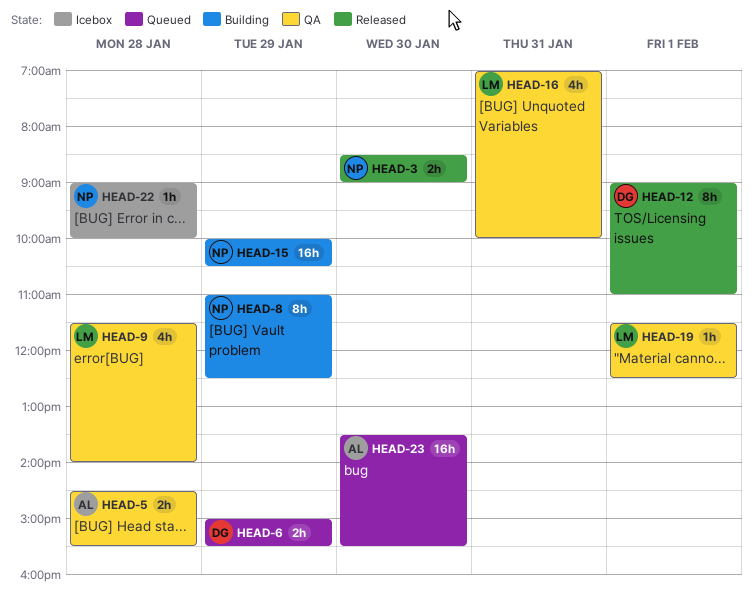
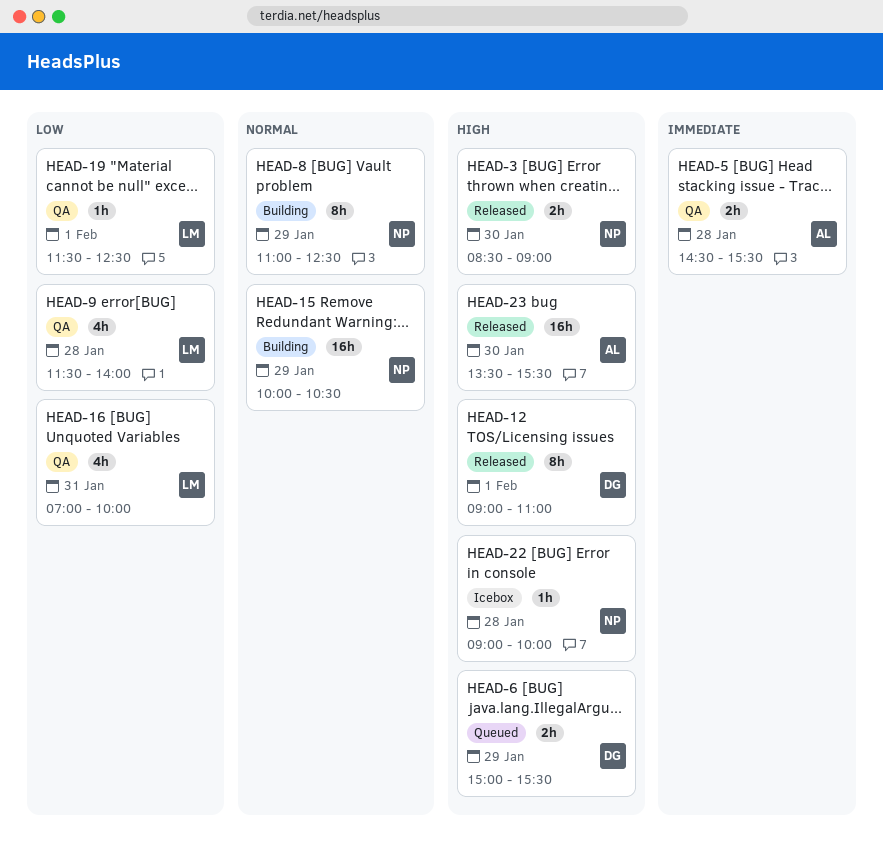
HEAD-23, status: Queued -> Released

